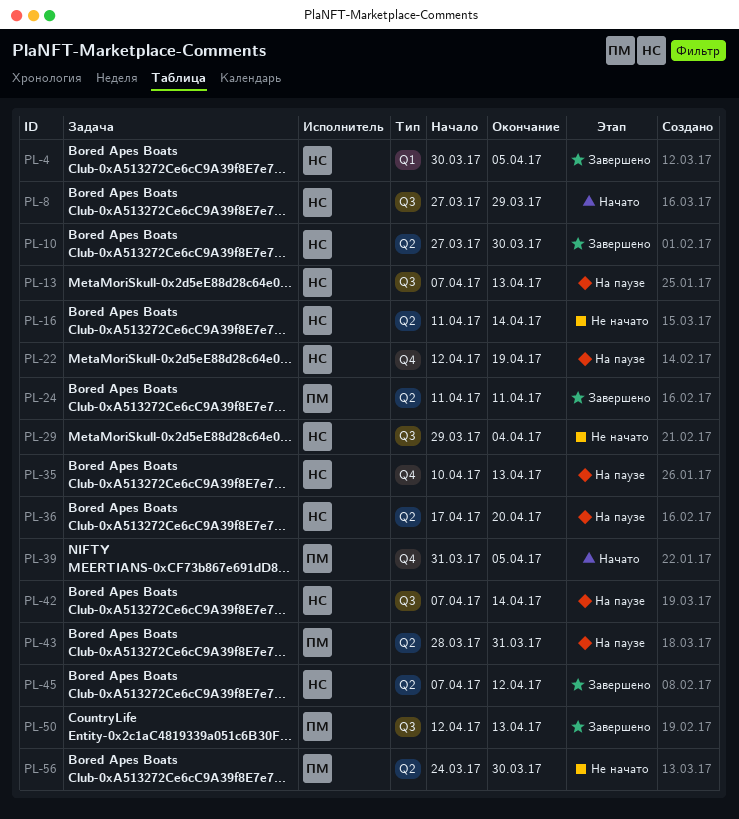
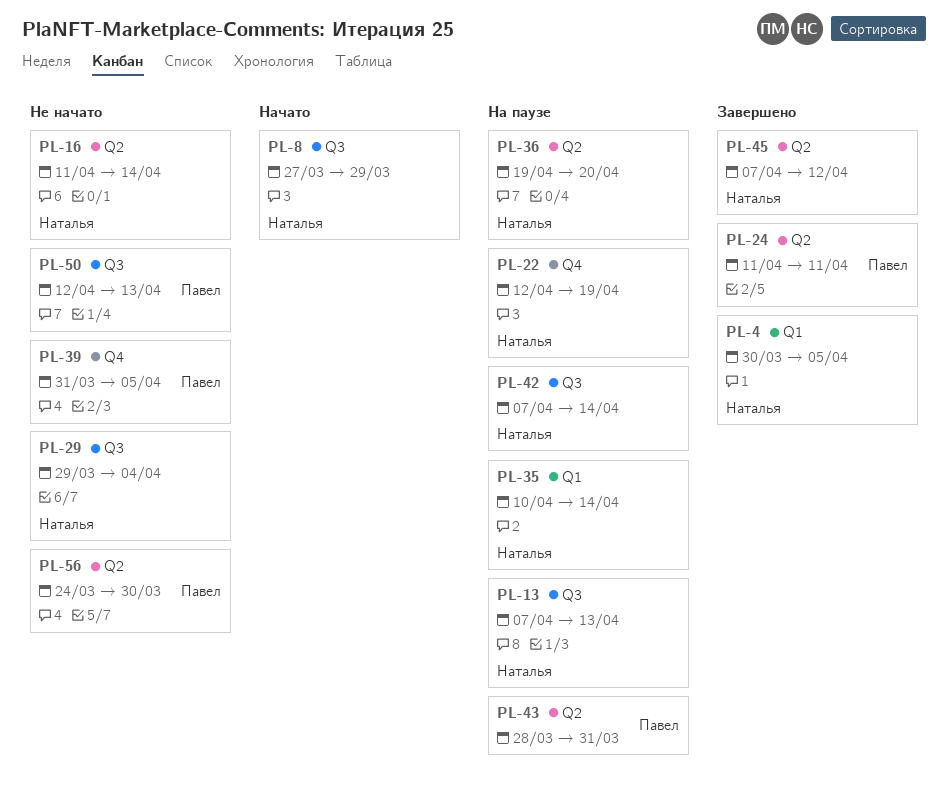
PL-10: present -> none
PL-35, label: Q4 -> Q1
PL-35, due: Apr 13 -> Apr 14
PL-36, start: Apr 17 -> Apr 19
PL-39, status: Начато -> Не начато
PL-50, status: Завершено -> Не начато

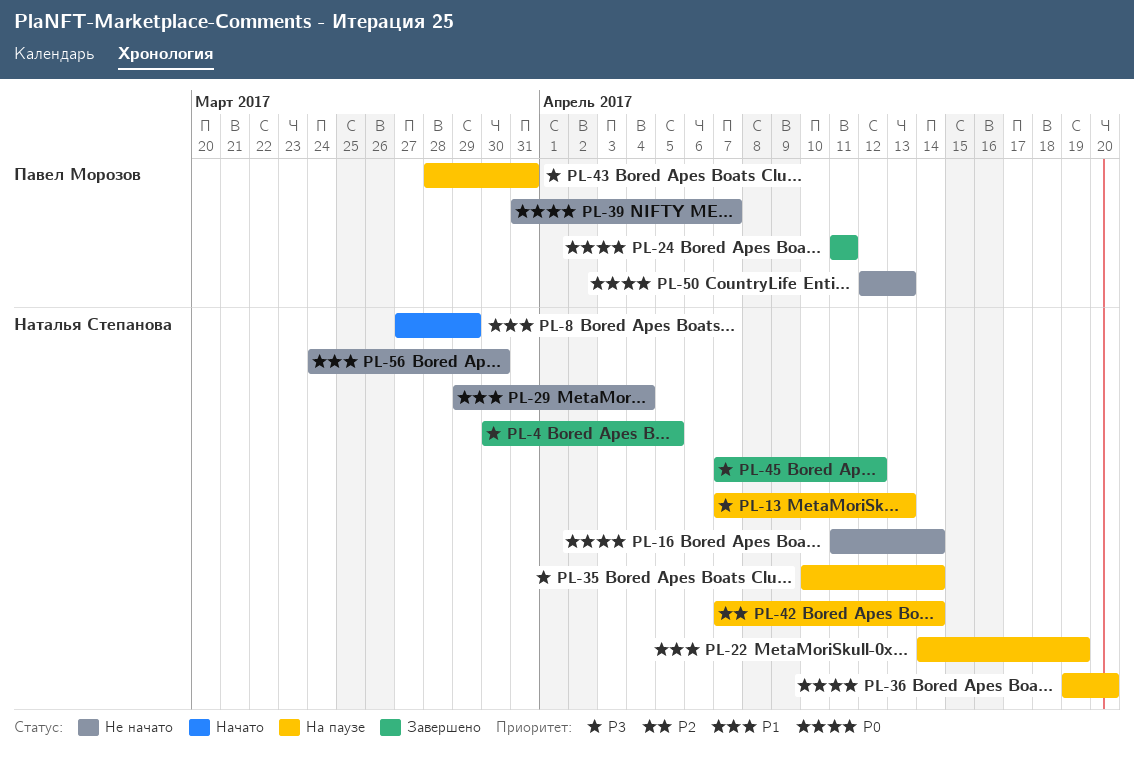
PL-22, start: Apr 12 -> Apr 14
PL-39, due: Apr 5 -> Apr 7
PL-56, owner: Павел Морозов -> Наталья Степанова

